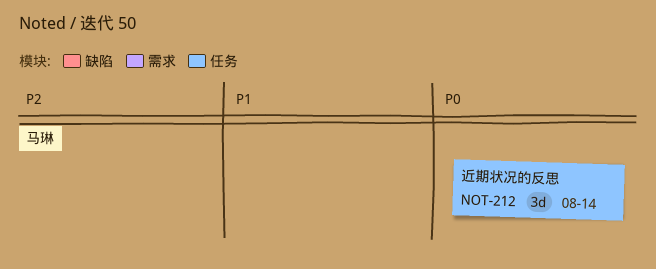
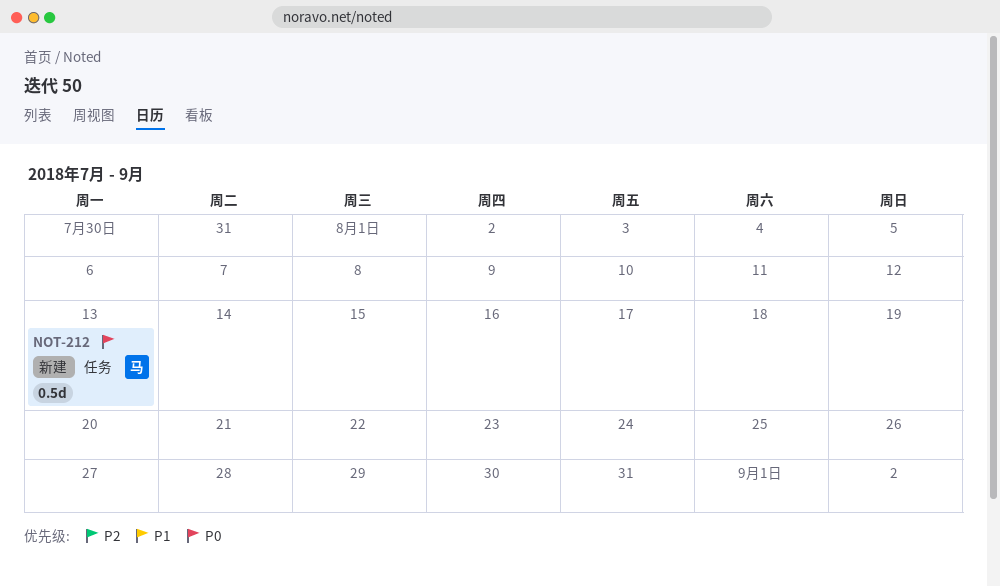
NOT-212, estimate: 3d -> 0.5d
NOT-212, due: Aug 14 -> Aug 13

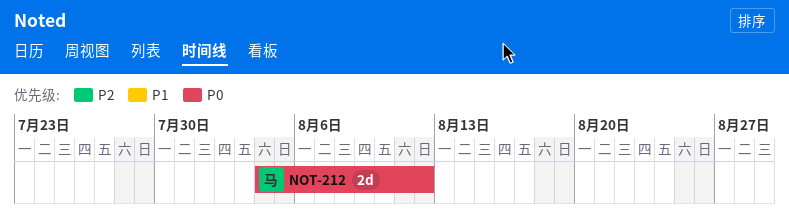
NOT-212, estimate: 0.5d -> 2d
NOT-212, due: Aug 13 -> Aug 12

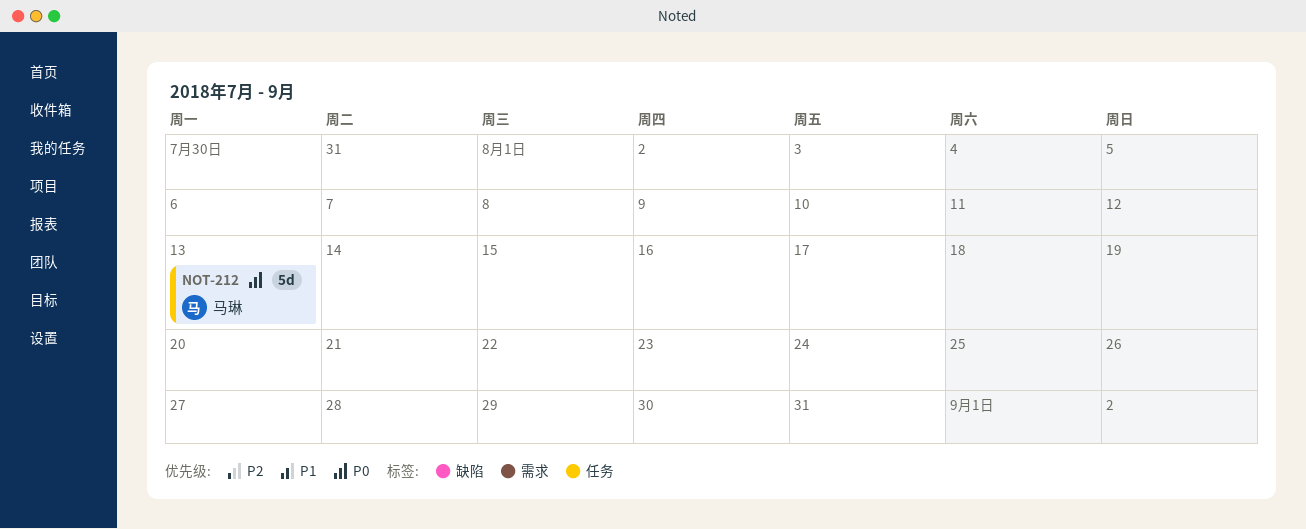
NOT-212, estimate: 2d -> 5d
NOT-212, due: Aug 12 -> Aug 13

